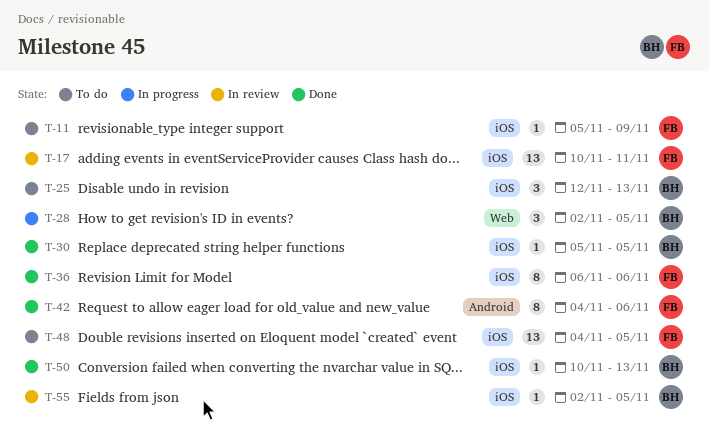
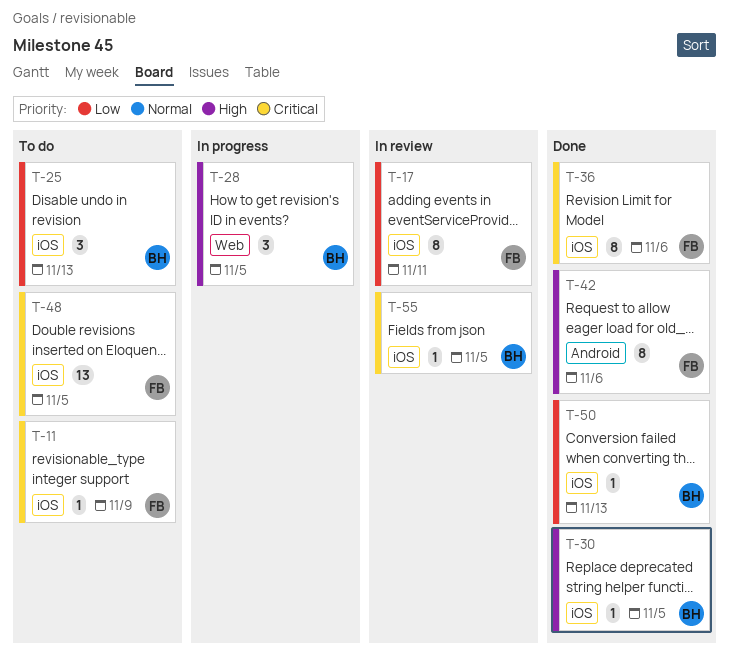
T-17, estimate: 13 -> 8

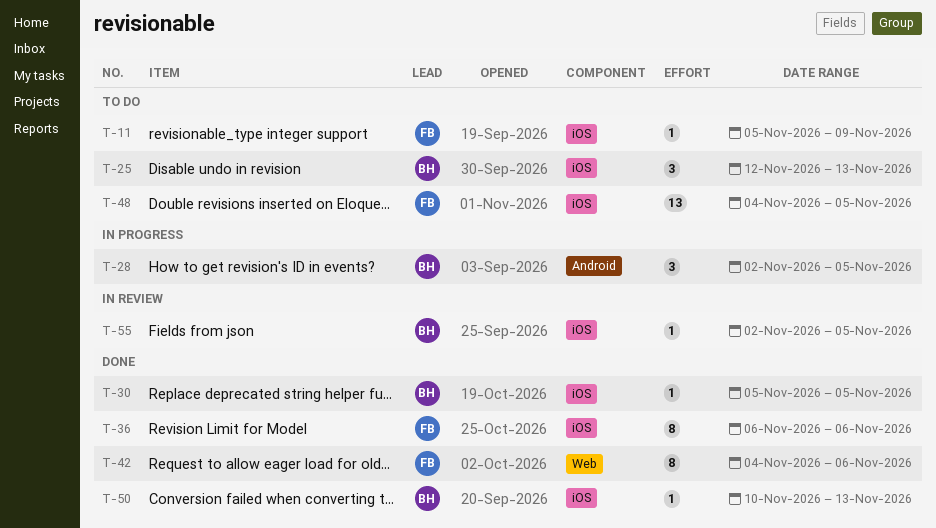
T-17: present -> none
T-28, label: Web -> Android
T-42, label: Android -> Web

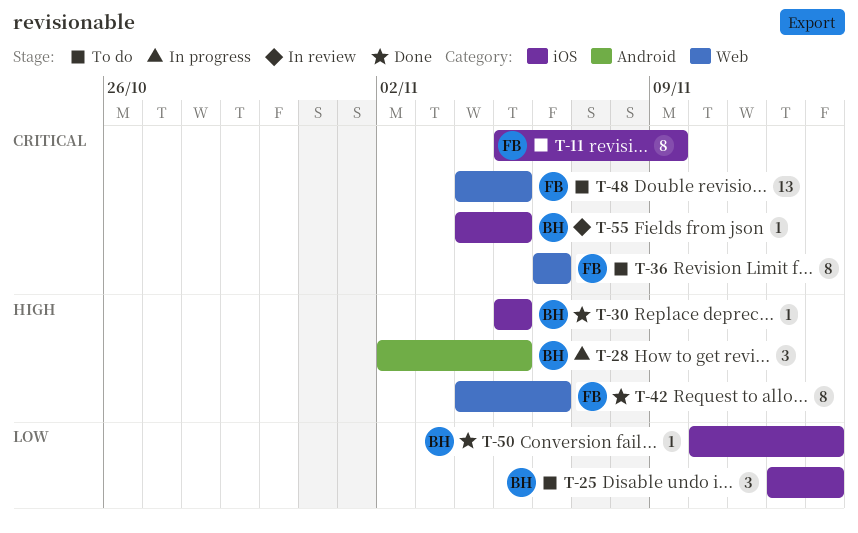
T-11, estimate: 1 -> 8
T-36, status: Done -> To do
T-36, label: iOS -> Web
T-48, label: iOS -> Web
T-55, start: Nov 2 -> Nov 4

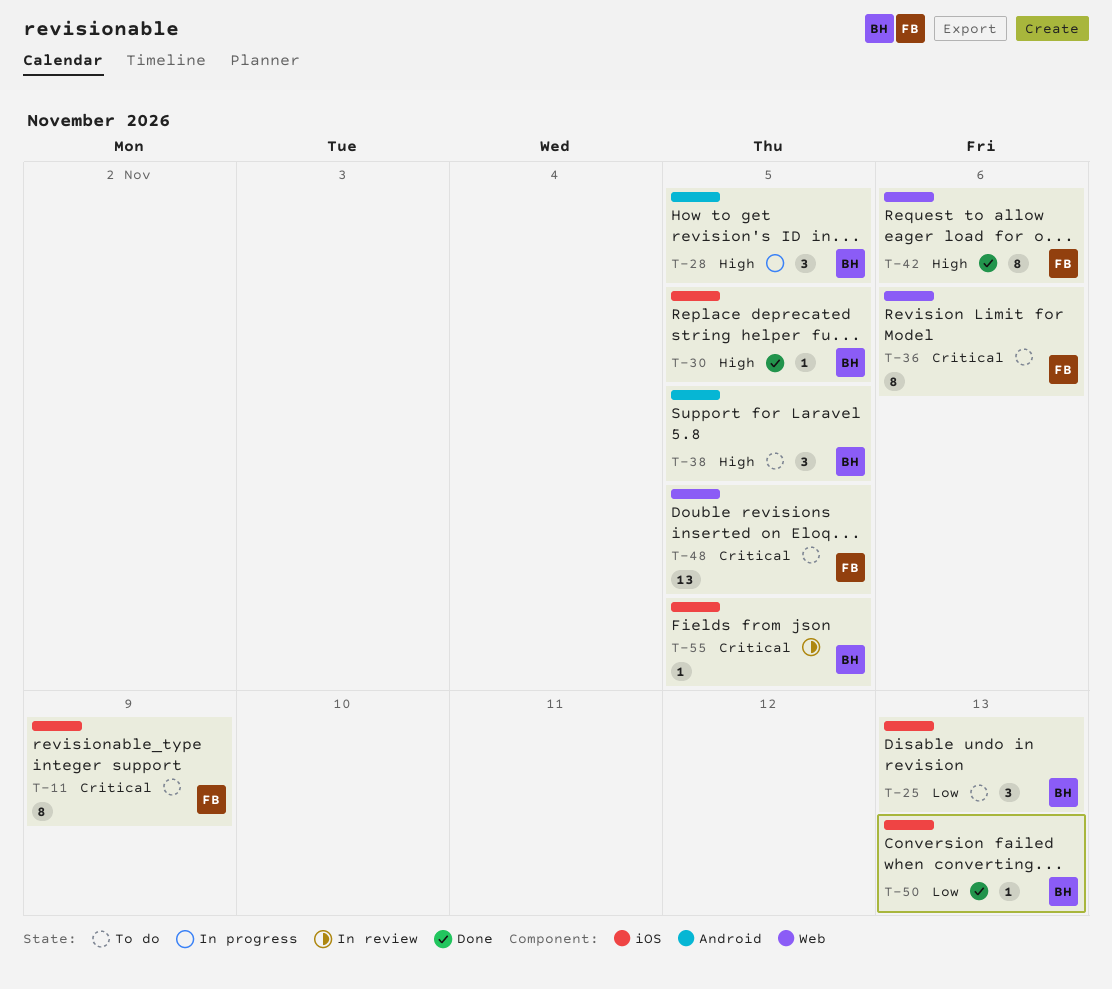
T-38: none -> present

